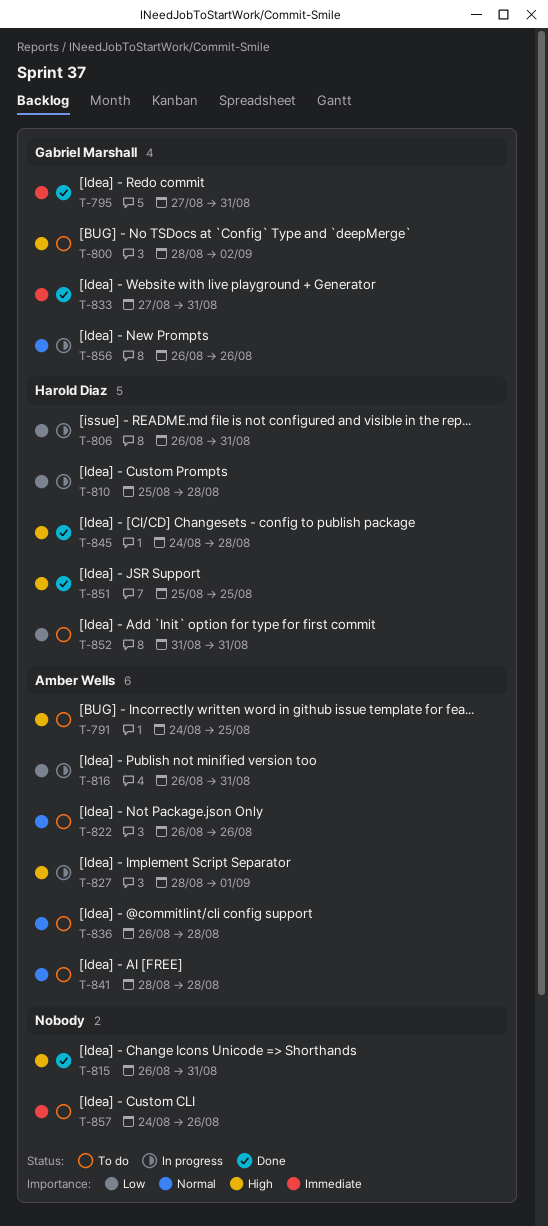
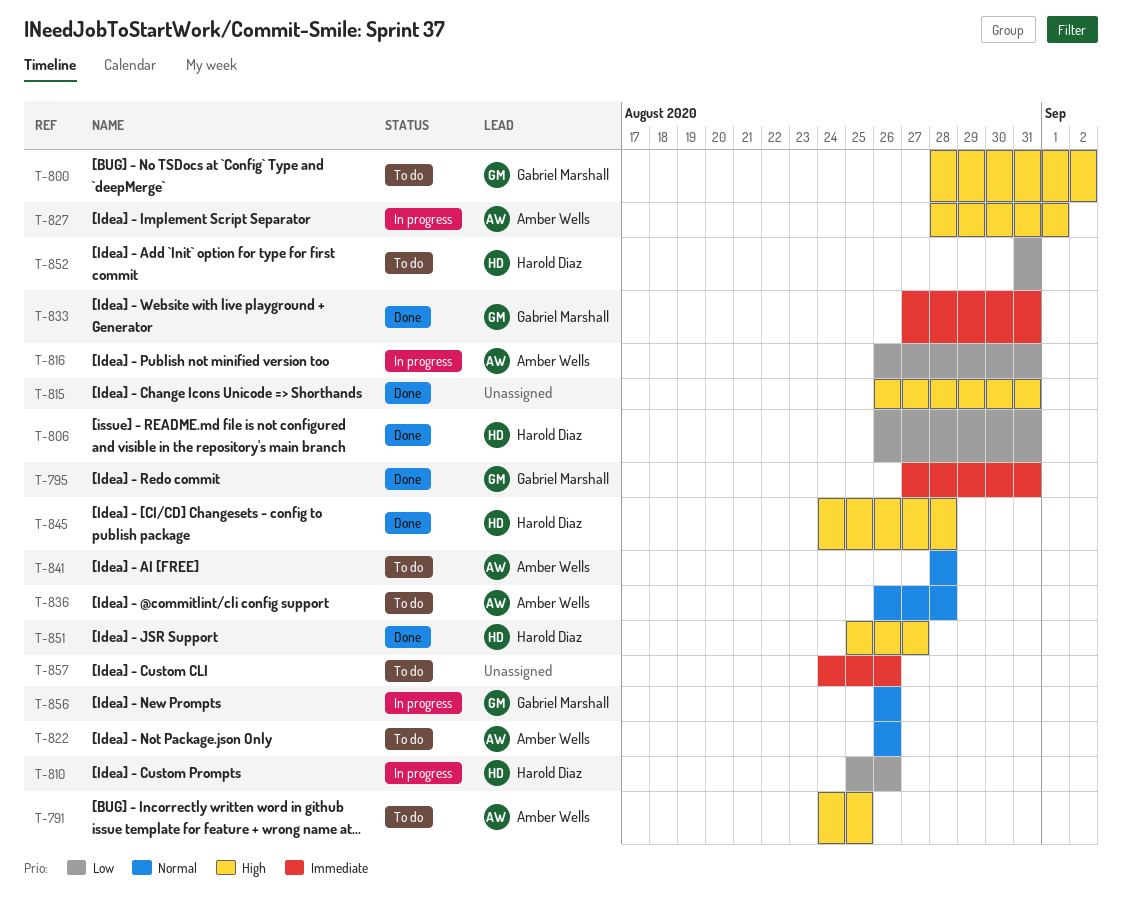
T-806, status: In progress -> Done
T-810, due: Aug 28 -> Aug 26
T-851, due: Aug 25 -> Aug 27

